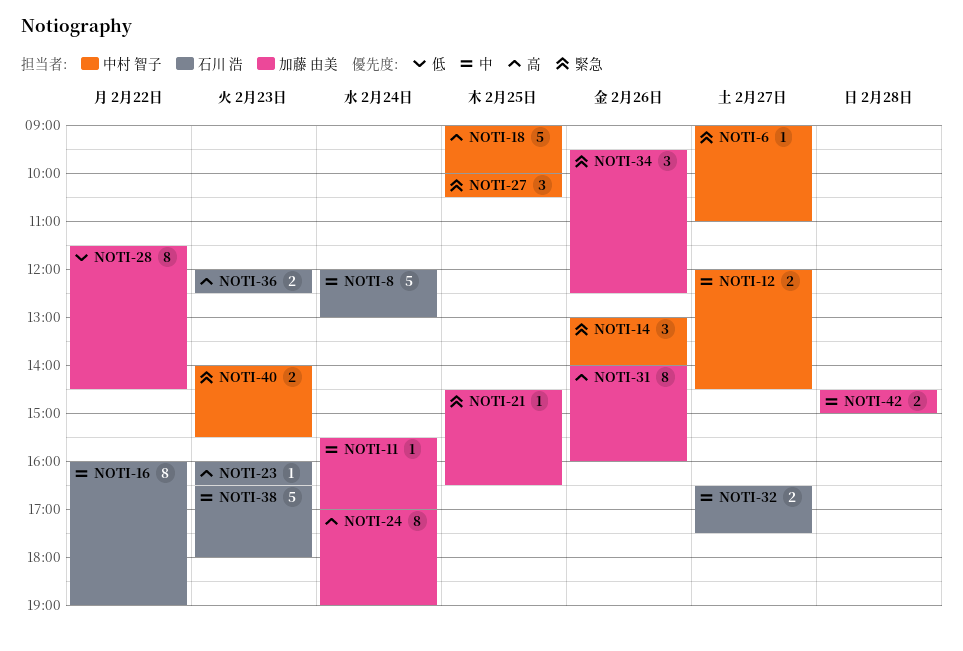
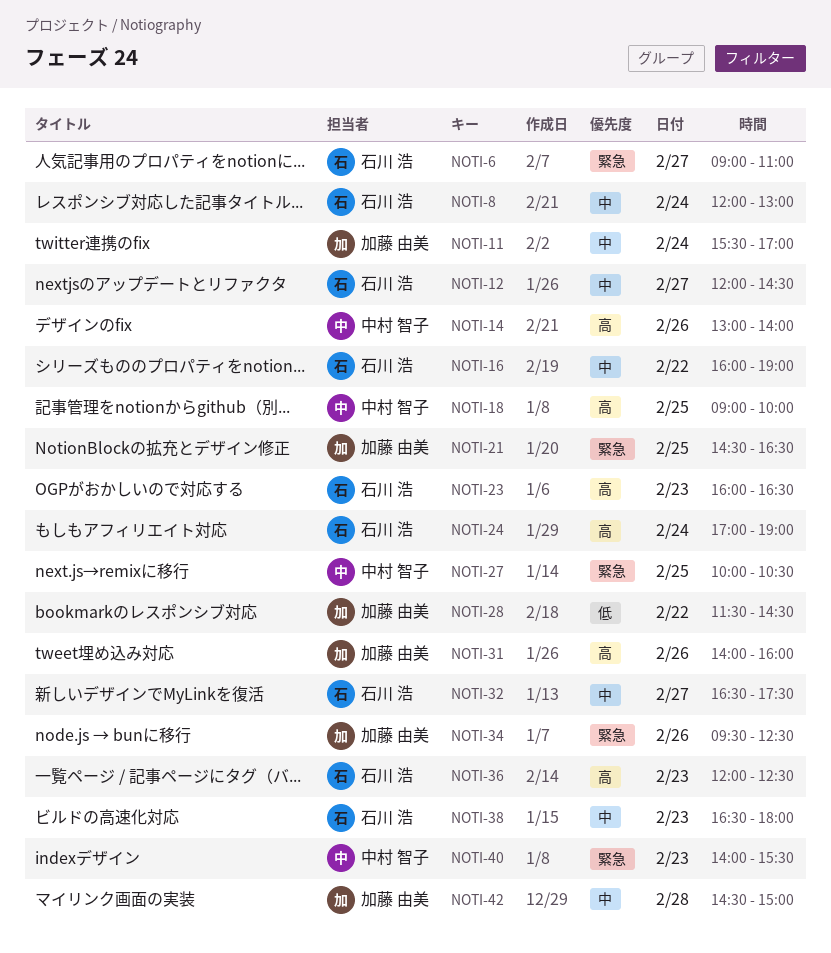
NOTI-6, owner: 中村 智子 -> 石川 浩
NOTI-12, owner: 中村 智子 -> 石川 浩
NOTI-14, priority: 緊急 -> 高
NOTI-24, owner: 加藤 由美 -> 石川 浩

